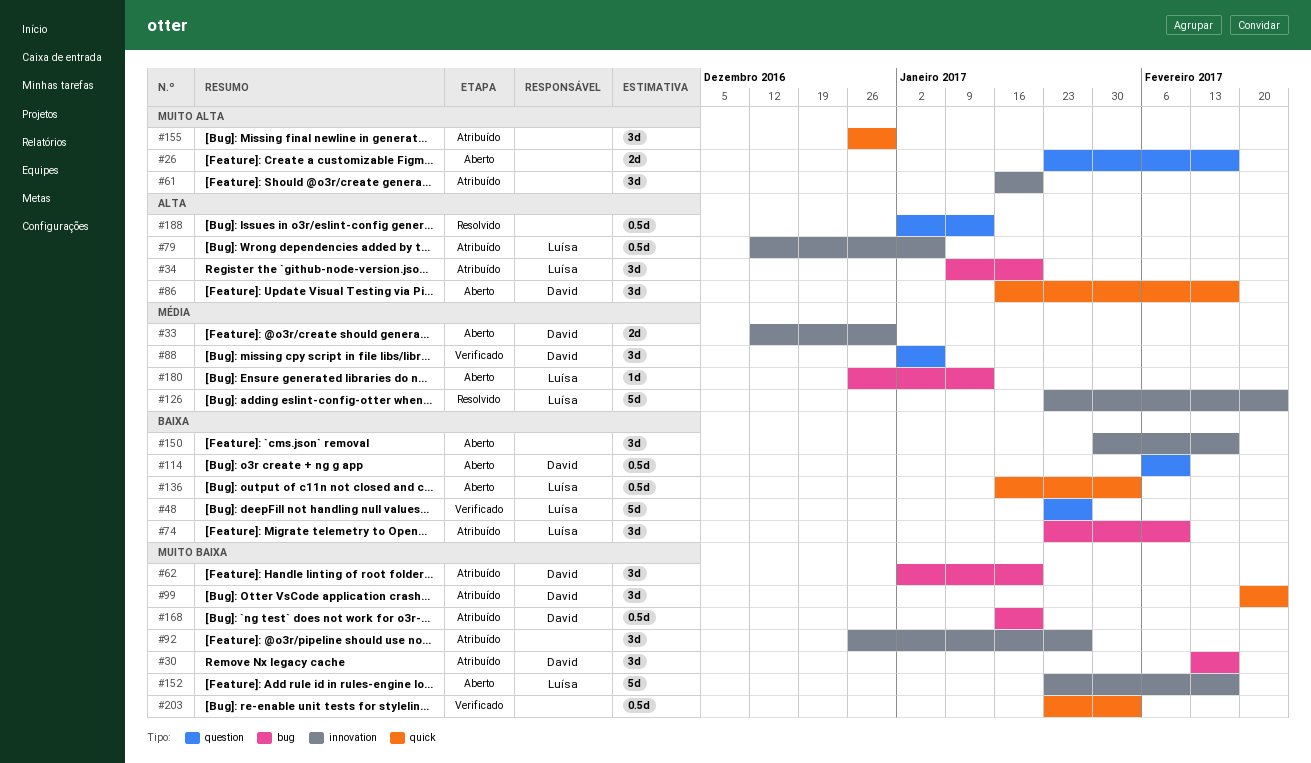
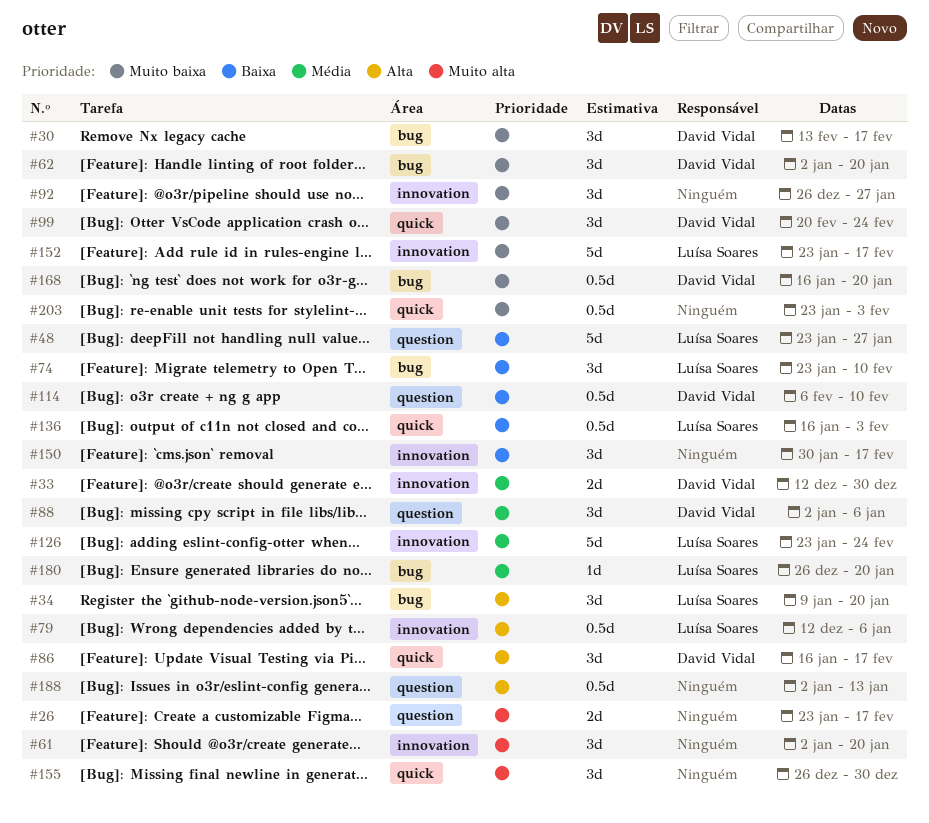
#61, start: Jan 16 -> Jan 2
#180, due: Jan 13 -> Jan 20

